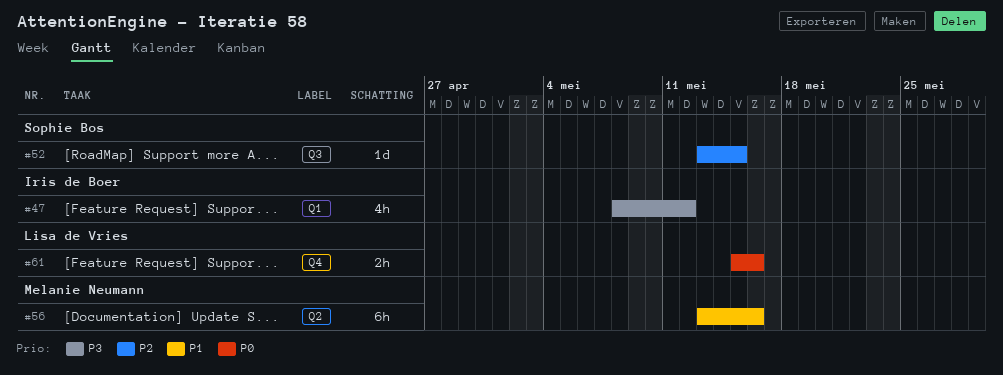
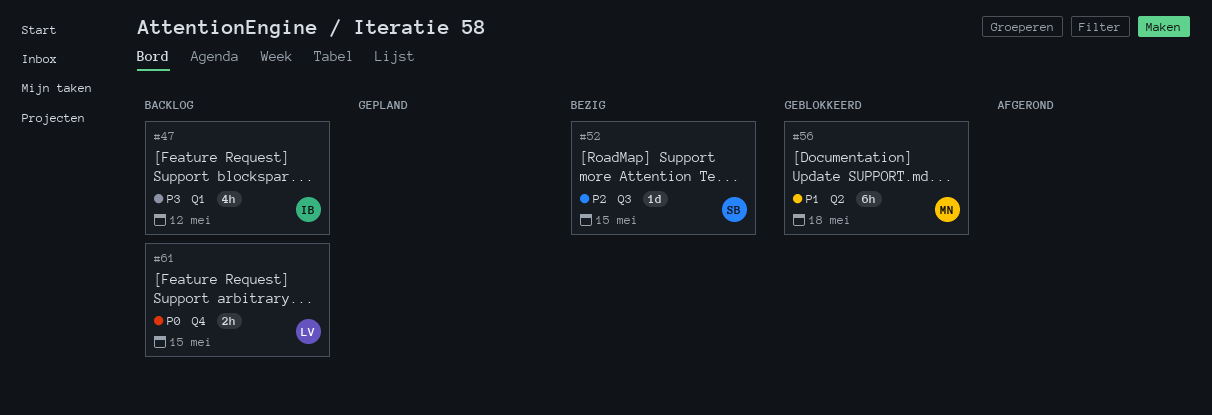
#56, due: May 16 -> May 18
#61, due: May 16 -> May 15

